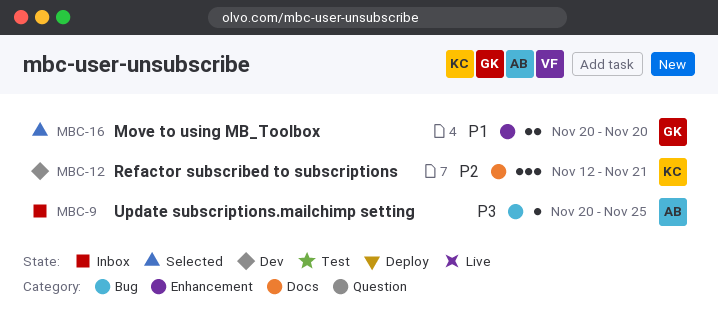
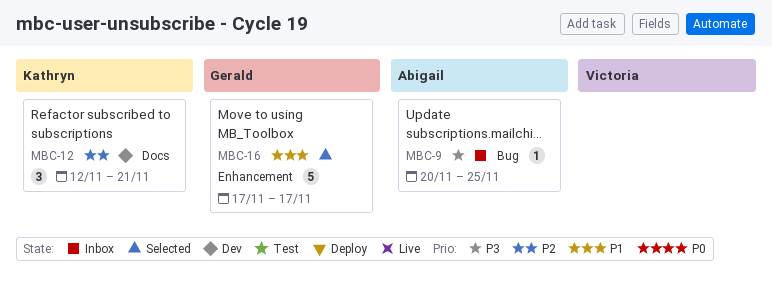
MBC-16, estimate: 2 -> 5
MBC-16, start: Nov 20 -> Nov 17
MBC-16, due: Nov 20 -> Nov 17

